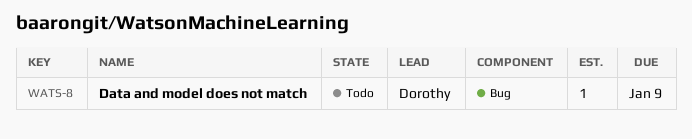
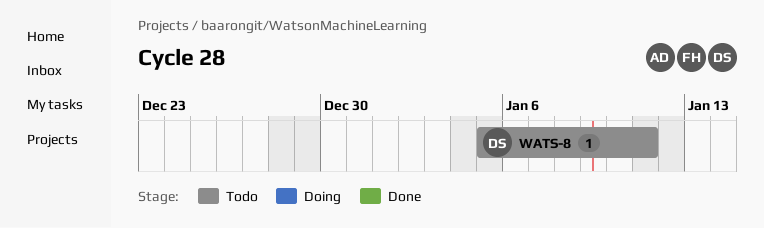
WATS-8, due: Jan 9 -> Jan 11

